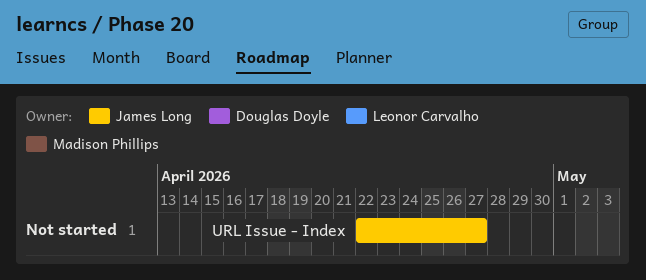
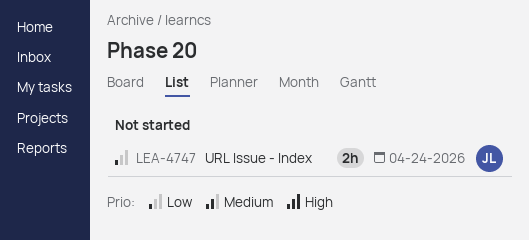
URL Issue - Index, due: Apr 27 -> Apr 24

